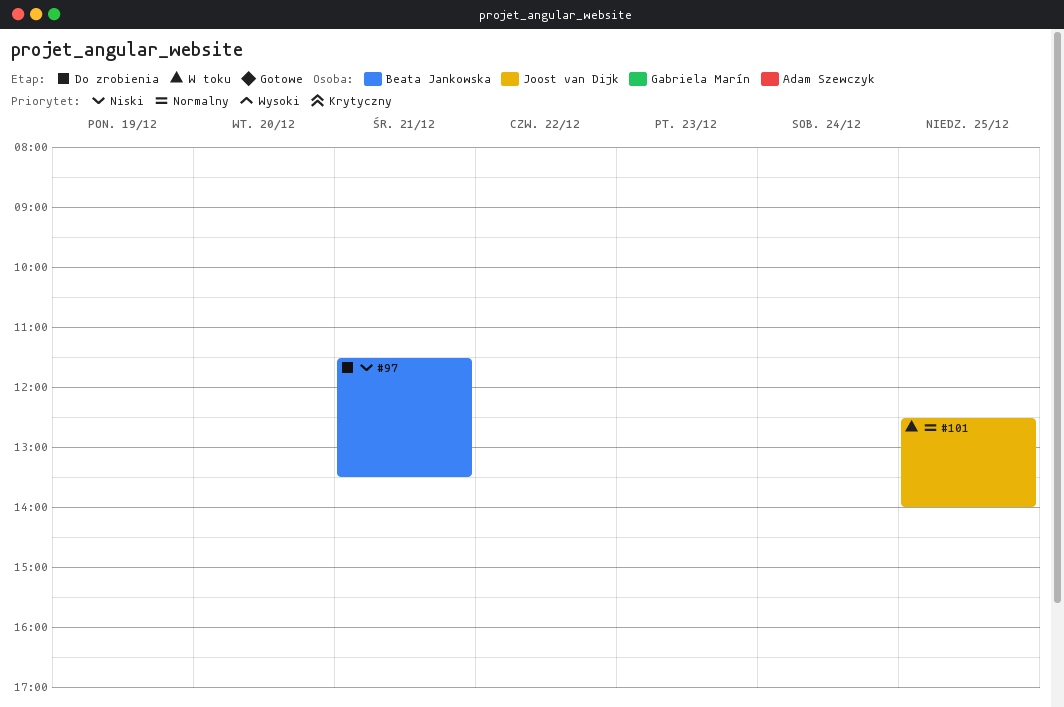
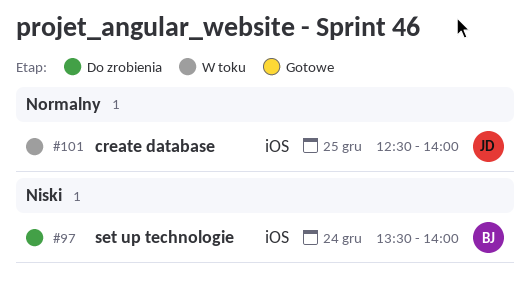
#97, day: Dec 21 -> Dec 24
#97, begins: 11:30 -> 13:30
#97, ends: 13:30 -> 14:00

